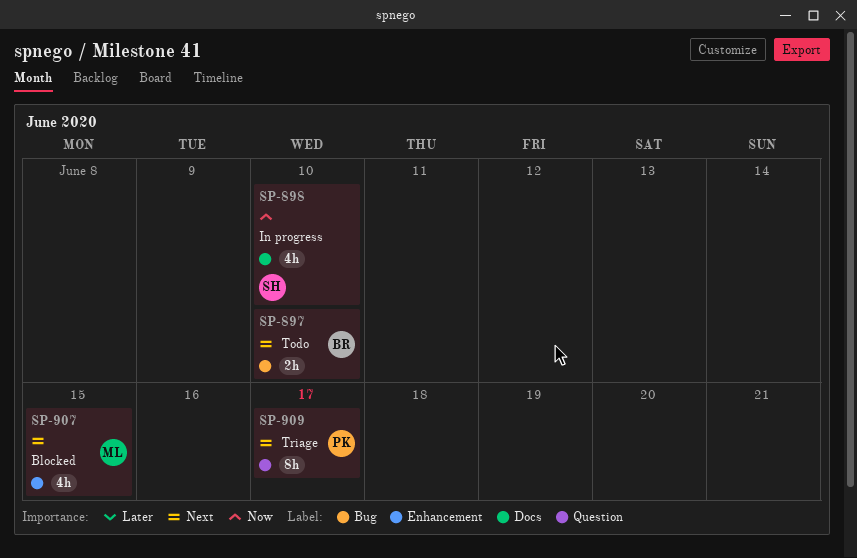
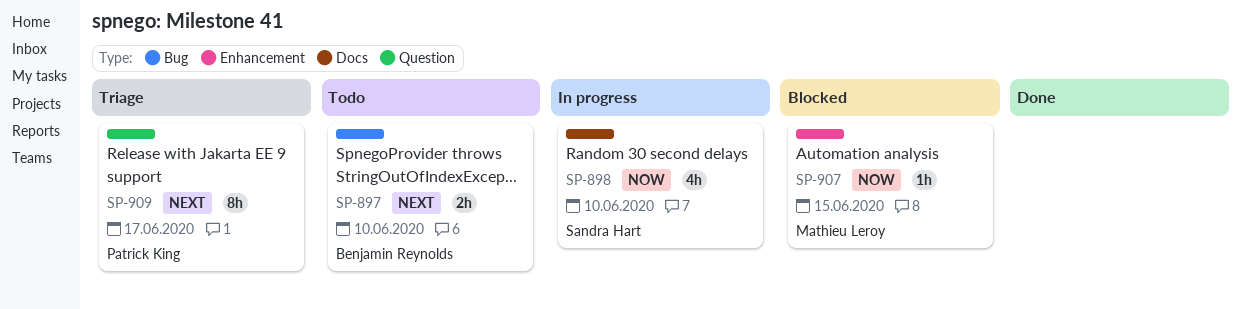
SP-907, priority: Next -> Now
SP-907, estimate: 4h -> 1h

